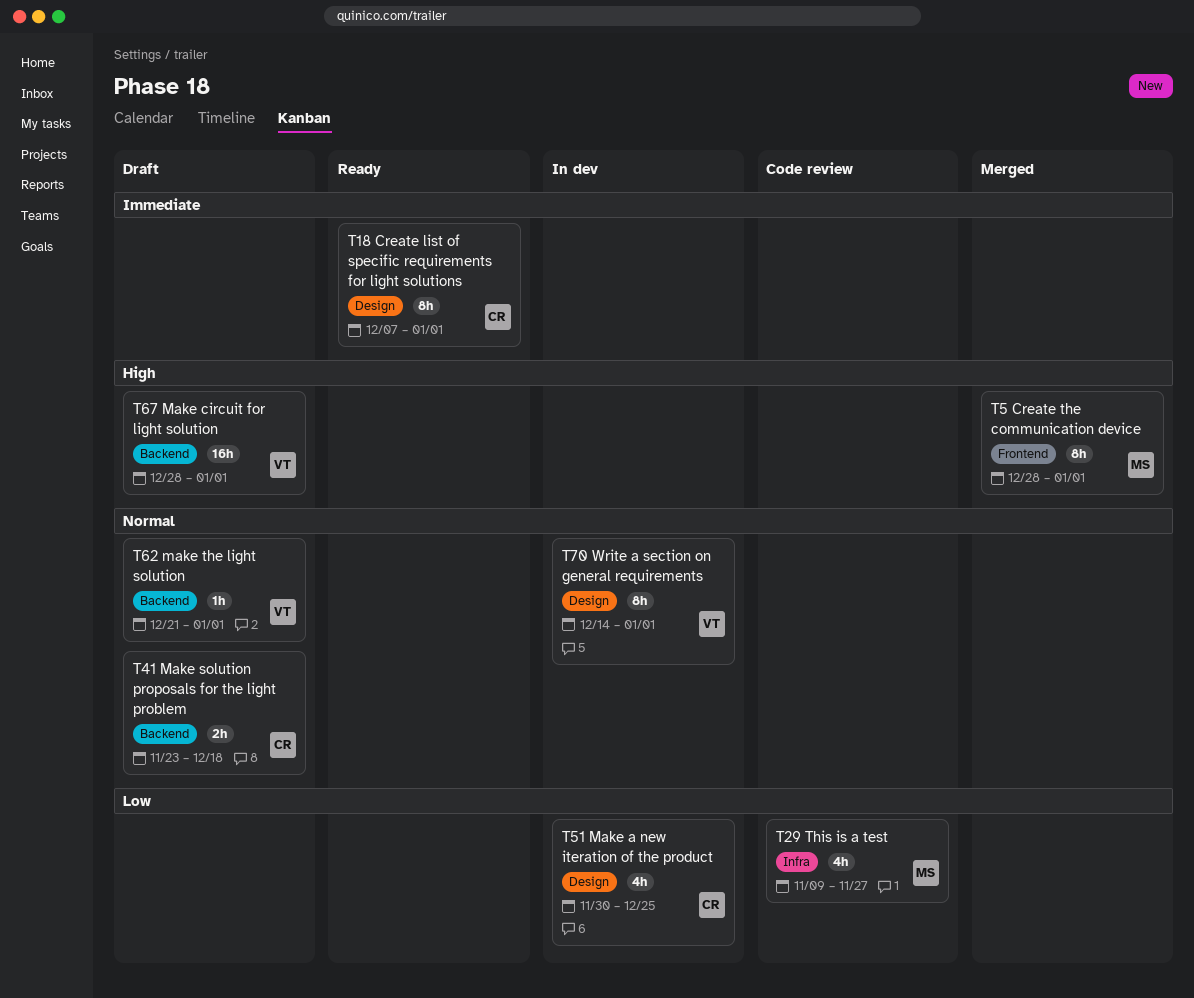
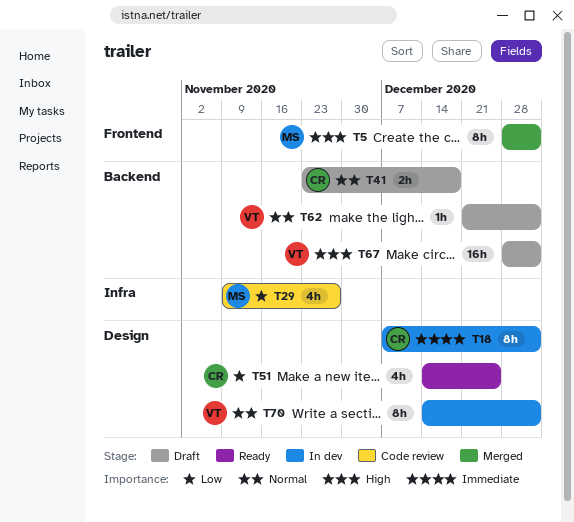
T18, status: Ready -> In dev
T51, status: In dev -> Ready
T51, start: Nov 30 -> Dec 14

